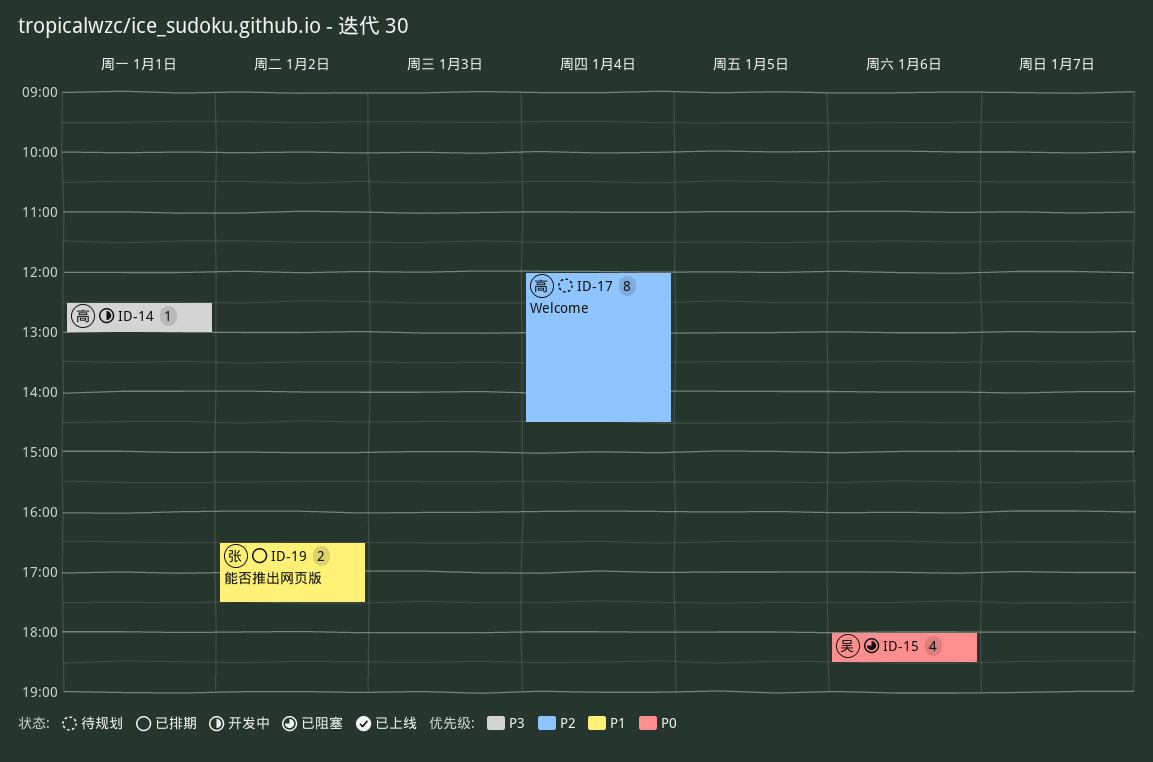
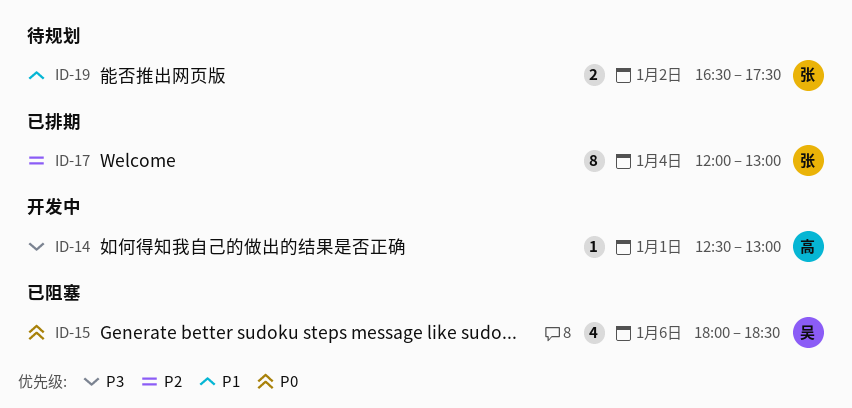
ID-17, status: 待规划 -> 已排期
ID-17, owner: 高 -> 张
ID-17, ends: 14:30 -> 13:00
ID-19, status: 已排期 -> 待规划

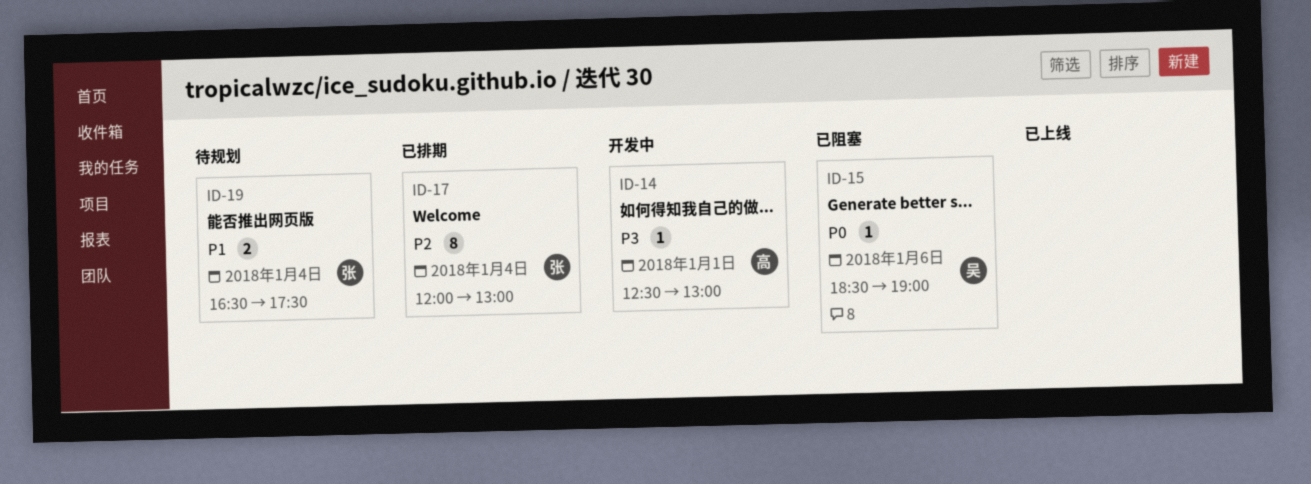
ID-15, estimate: 4 -> 1
ID-15, begins: 18:00 -> 18:30
ID-15, ends: 18:30 -> 19:00
ID-19, day: Jan 2 -> Jan 4

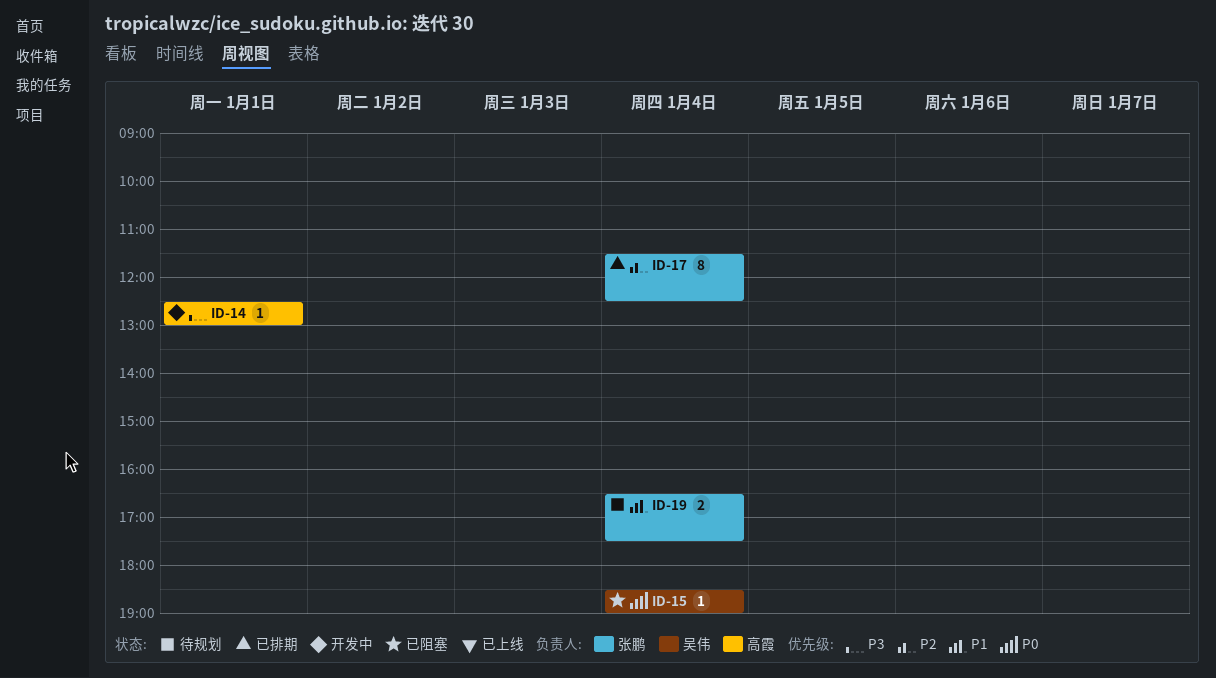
ID-15, day: Jan 6 -> Jan 4
ID-17, begins: 12:00 -> 11:30
ID-17, ends: 13:00 -> 12:30

